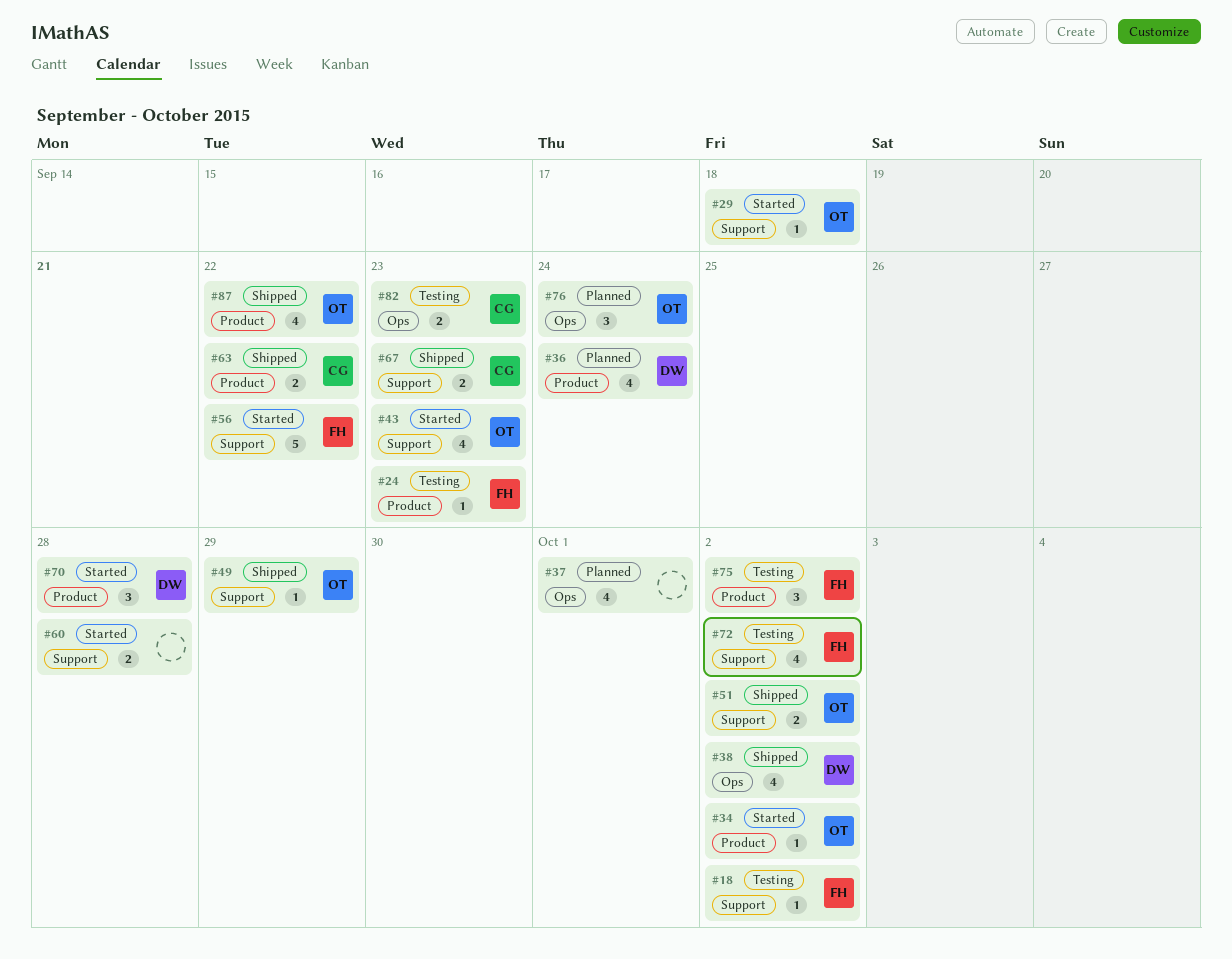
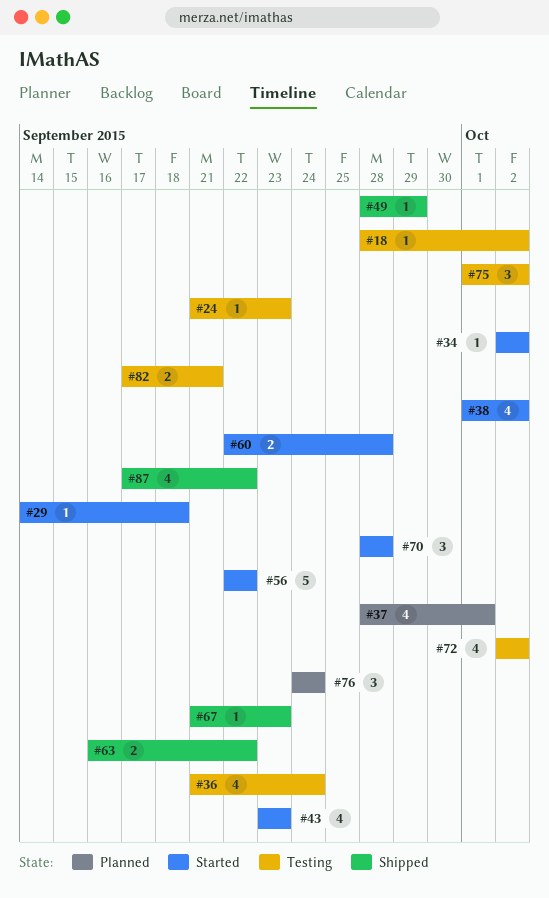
#36, status: Planned -> Testing
#38, status: Shipped -> Started
#51: present -> none
#67, estimate: 2 -> 1
#82, due: Sep 23 -> Sep 21

